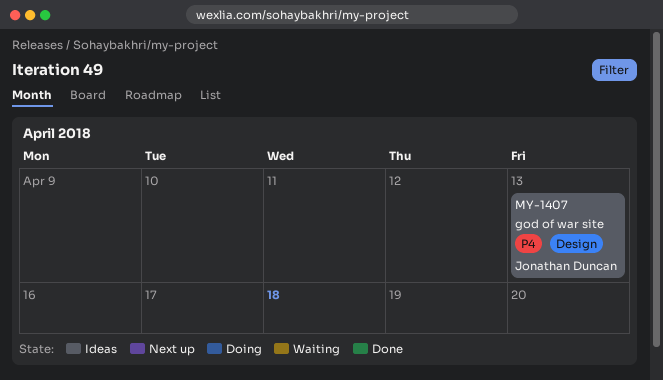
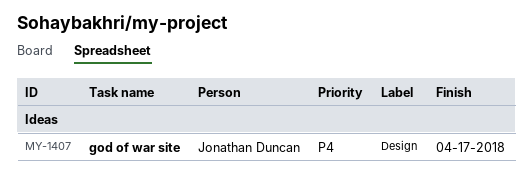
MY-1407, due: Apr 13 -> Apr 17

